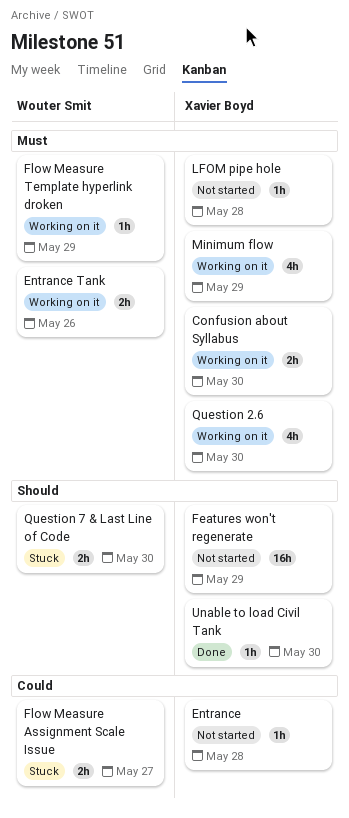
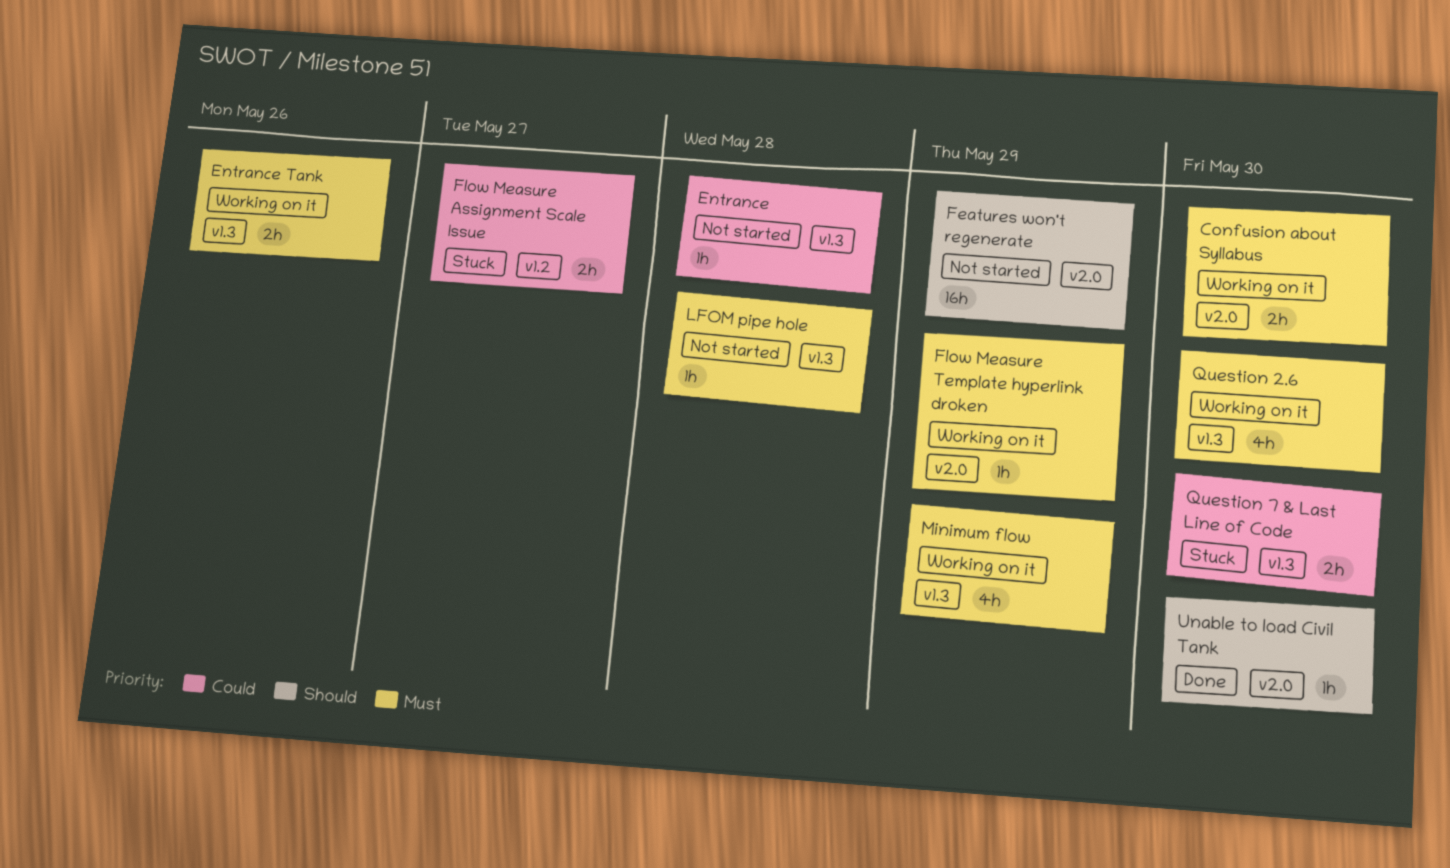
Question 7 & Last Line of Code, priority: Should -> Could

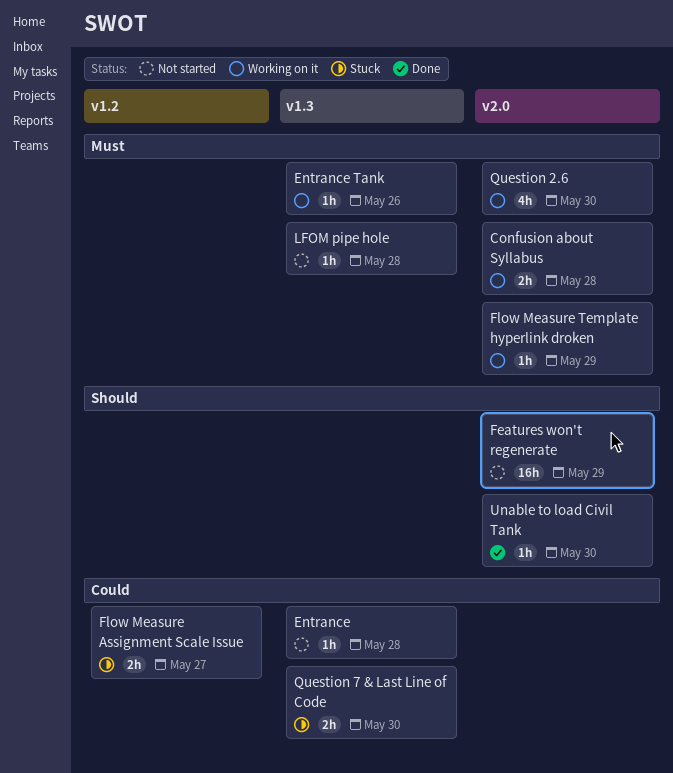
Confusion about Syllabus, due: May 30 -> May 28
Entrance Tank, estimate: 2h -> 1h
Minimum flow: present -> none
Question 2.6, label: v1.3 -> v2.0

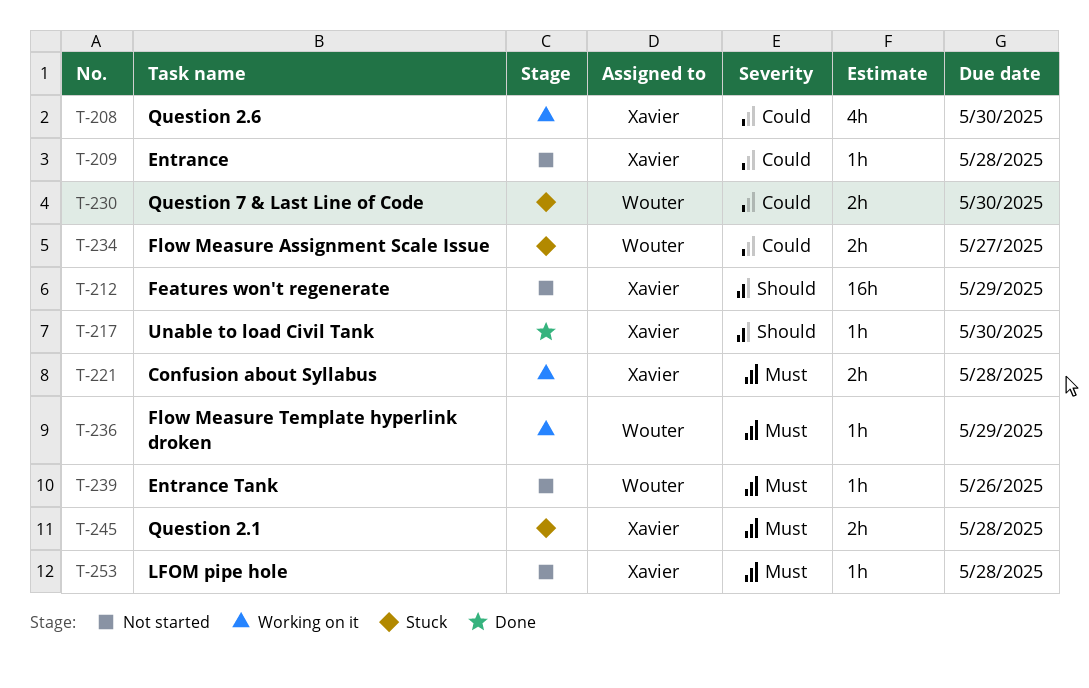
Entrance Tank, status: Working on it -> Not started
Question 2.1: none -> present
Question 2.6, priority: Must -> Could

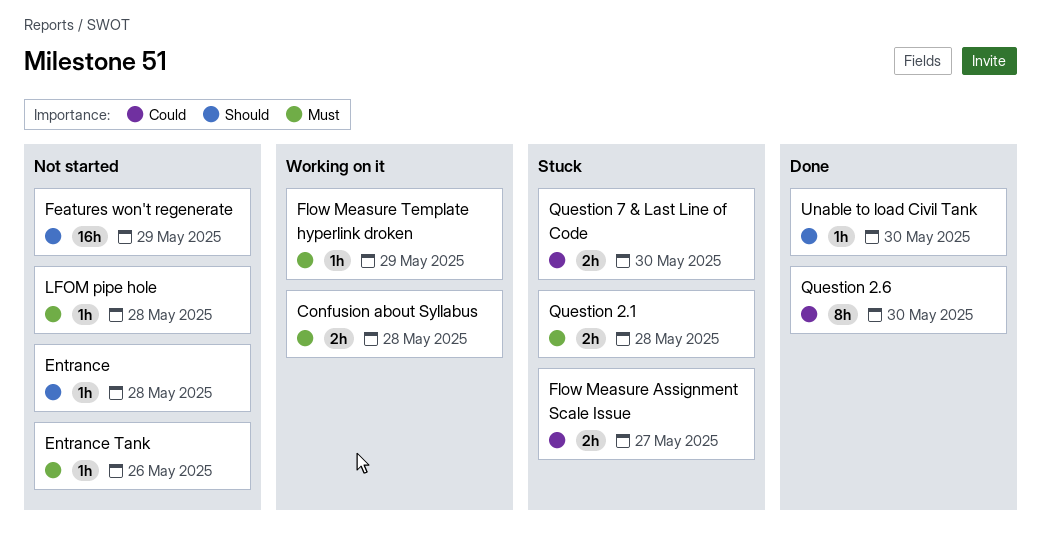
Entrance, priority: Could -> Should
Question 2.6, status: Working on it -> Done
Question 2.6, estimate: 4h -> 8h

